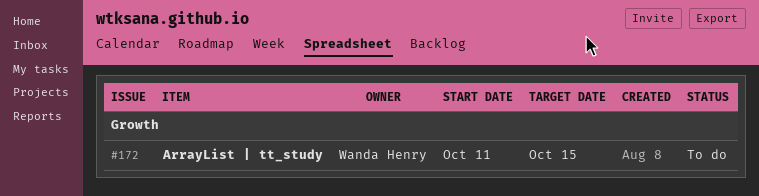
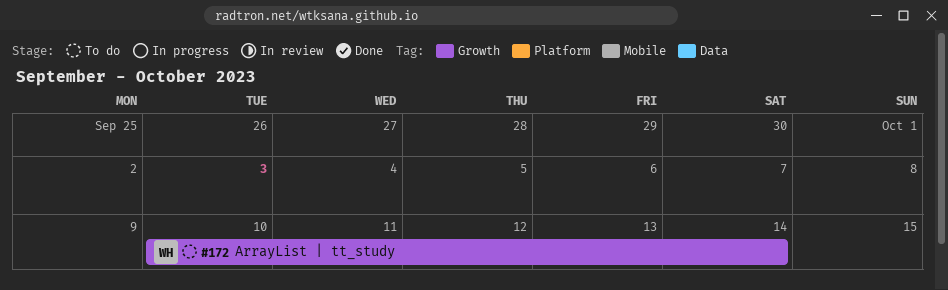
#172, start: Oct 11 -> Oct 10
#172, due: Oct 15 -> Oct 14

